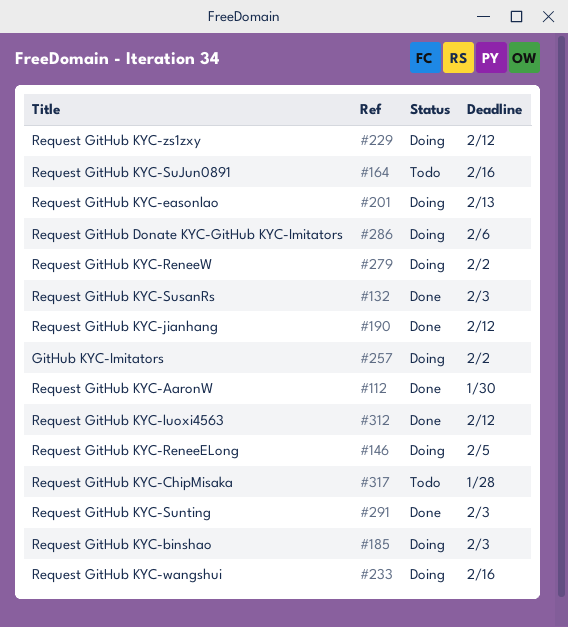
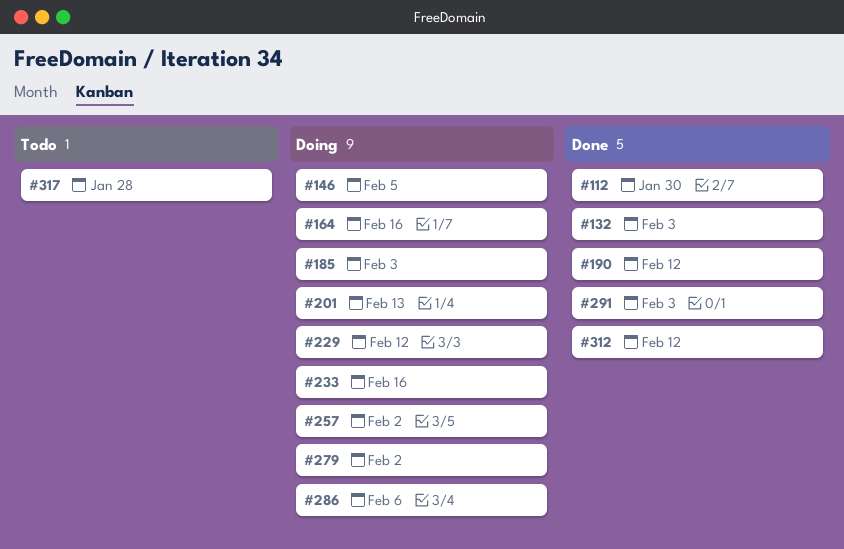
#164, status: Todo -> Doing

